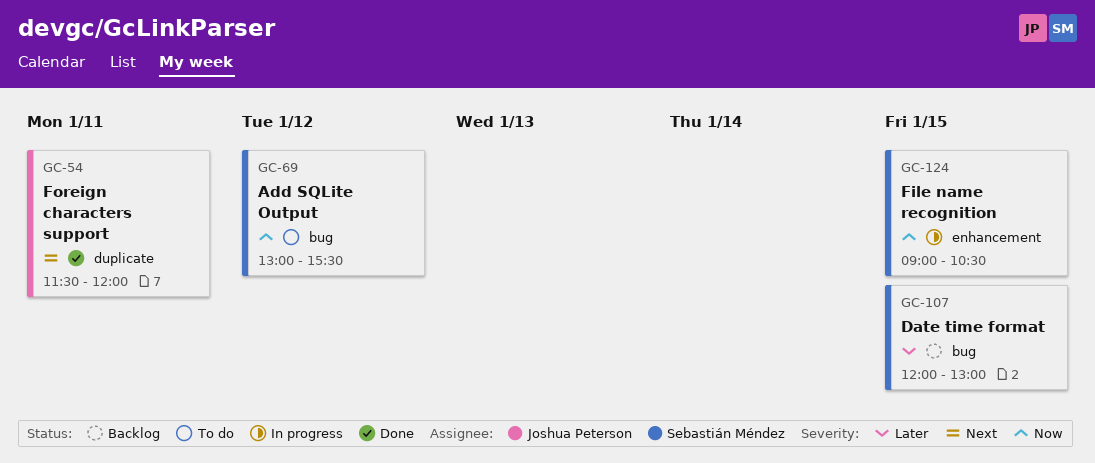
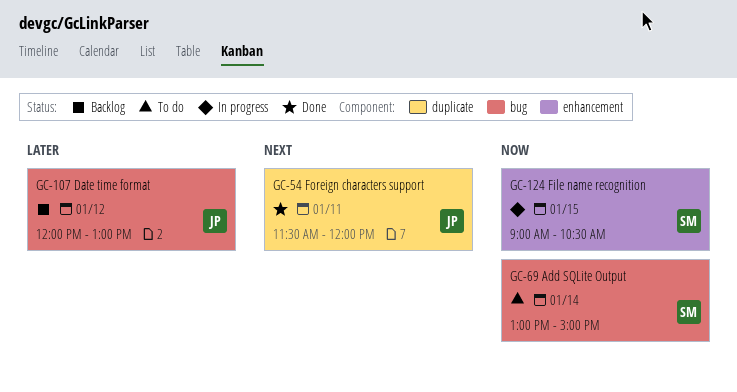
GC-69, day: Jan 12 -> Jan 14
GC-69, ends: 15:30 -> 15:00
GC-107, owner: Sebastián Méndez -> Joshua Peterson
GC-107, day: Jan 15 -> Jan 12

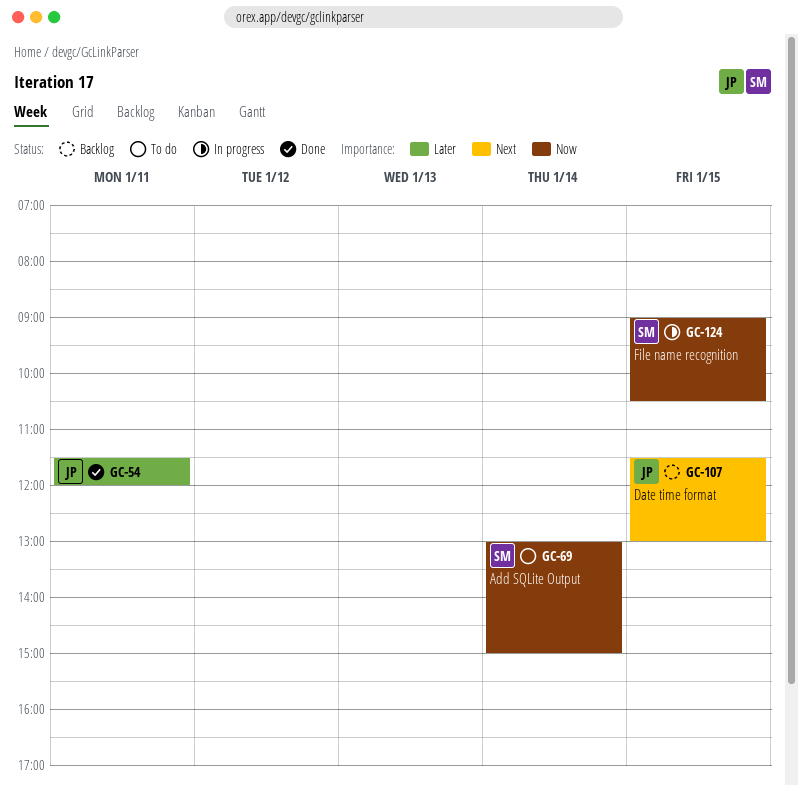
GC-54, priority: Next -> Later
GC-107, priority: Later -> Next
GC-107, day: Jan 12 -> Jan 15
GC-107, begins: 12:00 -> 11:30

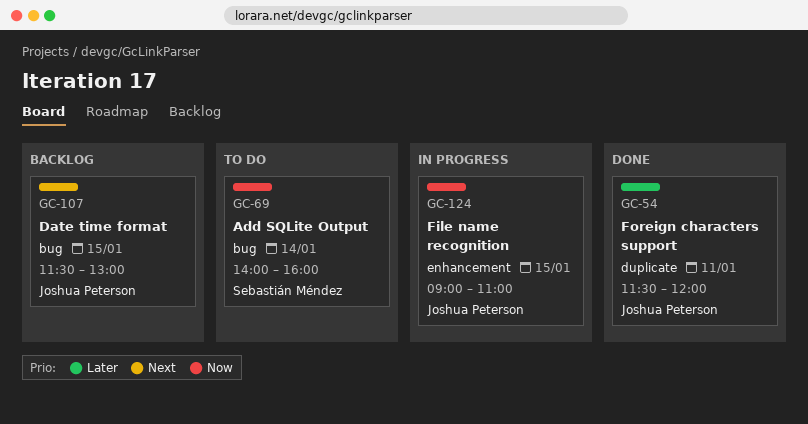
GC-69, begins: 13:00 -> 14:00
GC-69, ends: 15:00 -> 16:00
GC-124, owner: Sebastián Méndez -> Joshua Peterson
GC-124, ends: 10:30 -> 11:00

